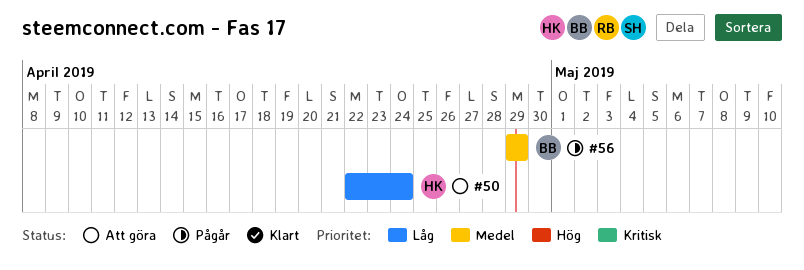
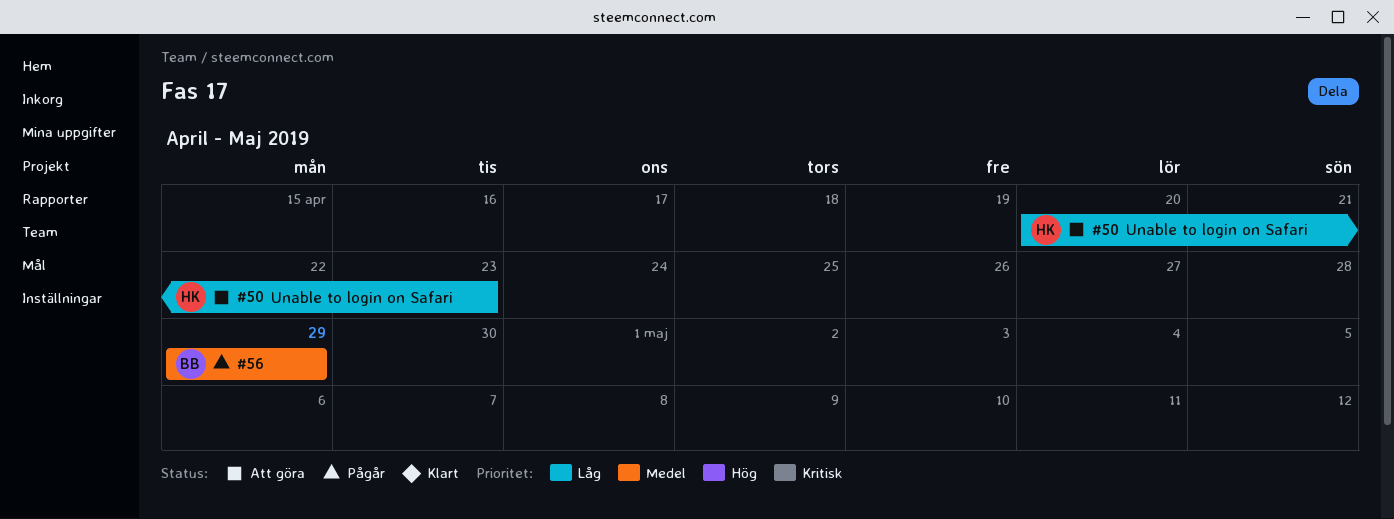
#50, start: Apr 22 -> Apr 20
#50, due: Apr 24 -> Apr 23

